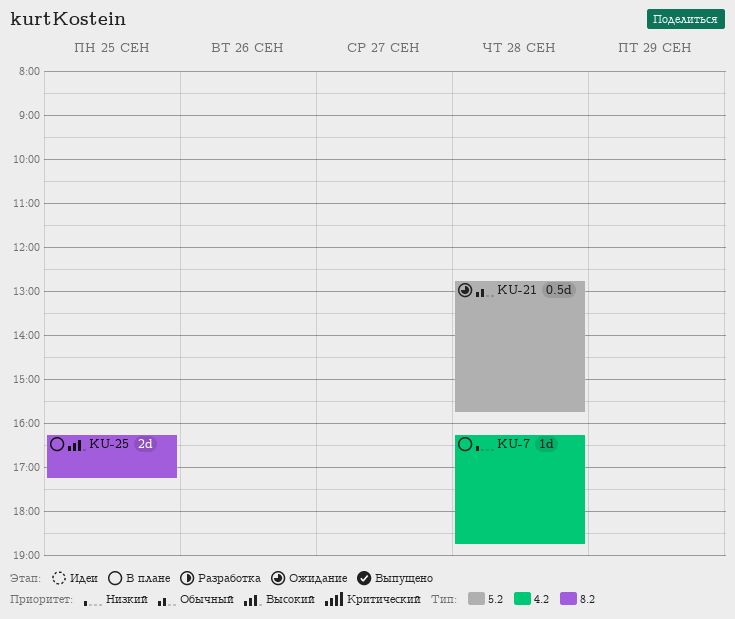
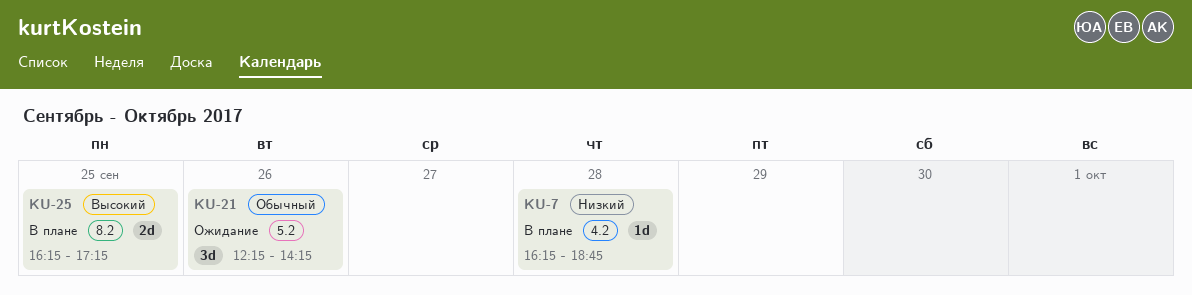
KU-21, estimate: 0.5d -> 3d
KU-21, day: Sep 28 -> Sep 26
KU-21, begins: 12:45 -> 12:15
KU-21, ends: 15:45 -> 14:15

